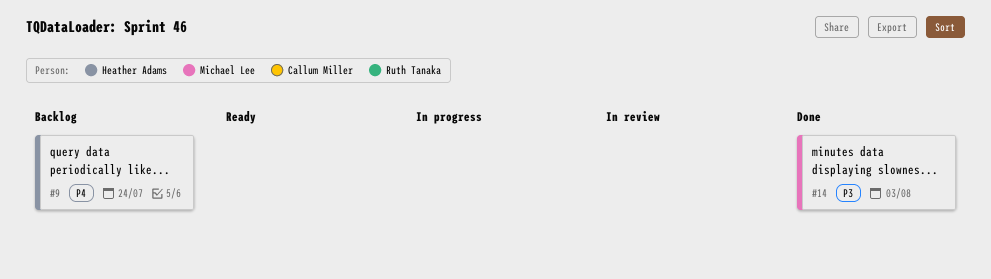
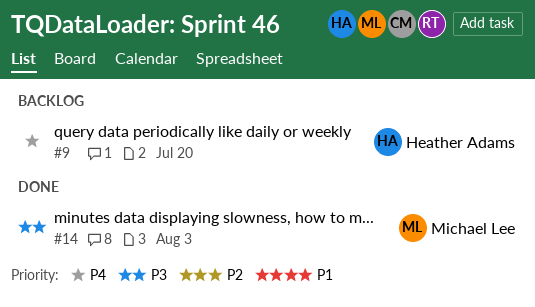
#9, due: Jul 24 -> Jul 20

